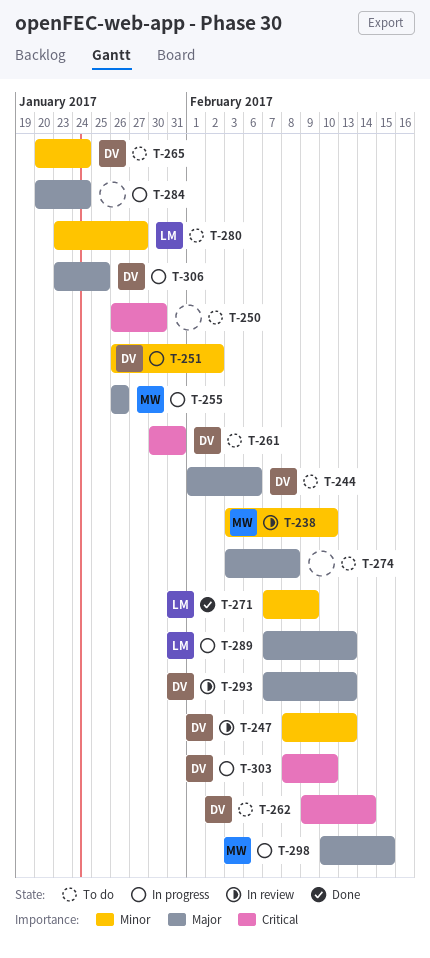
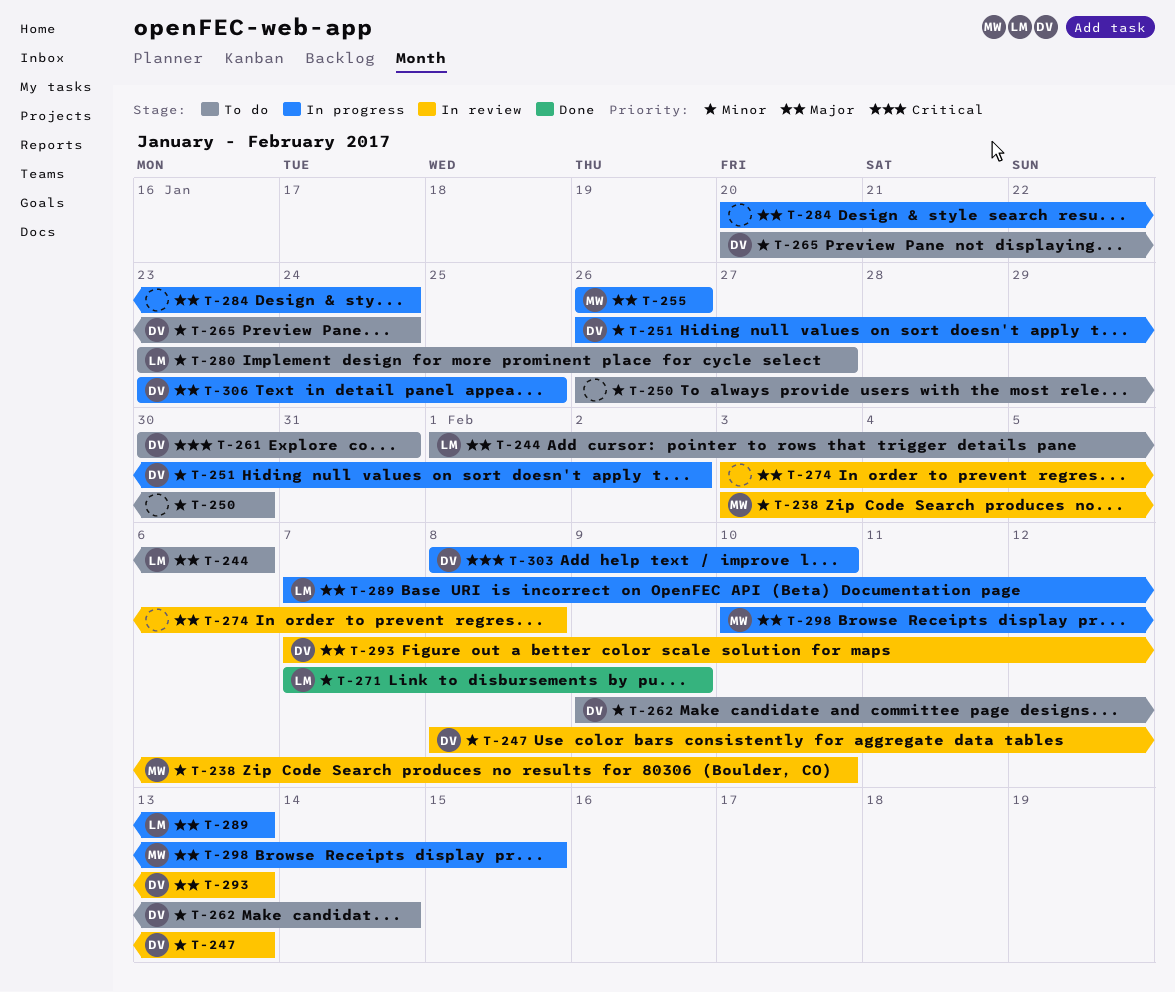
T-244, owner: DV -> LM
T-250, priority: Critical -> Minor
T-262, priority: Critical -> Minor
T-274, status: To do -> In review

